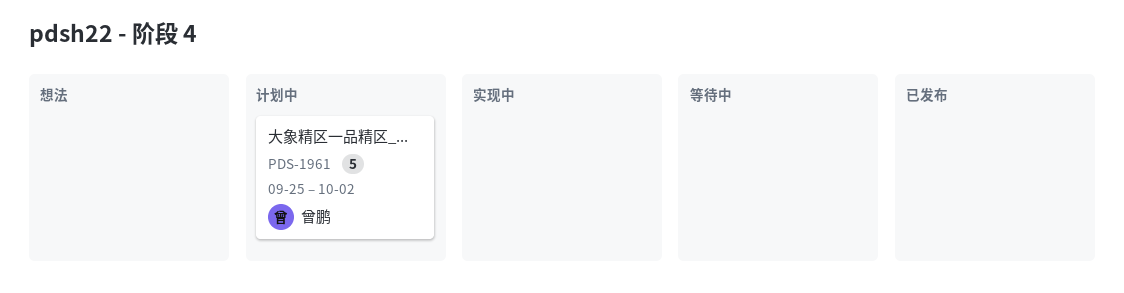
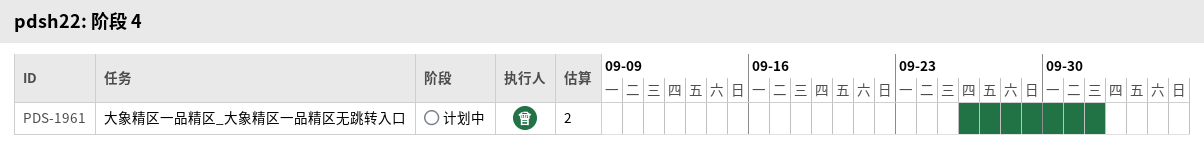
PDS-1961, estimate: 5 -> 2
PDS-1961, start: Sep 25 -> Sep 26

